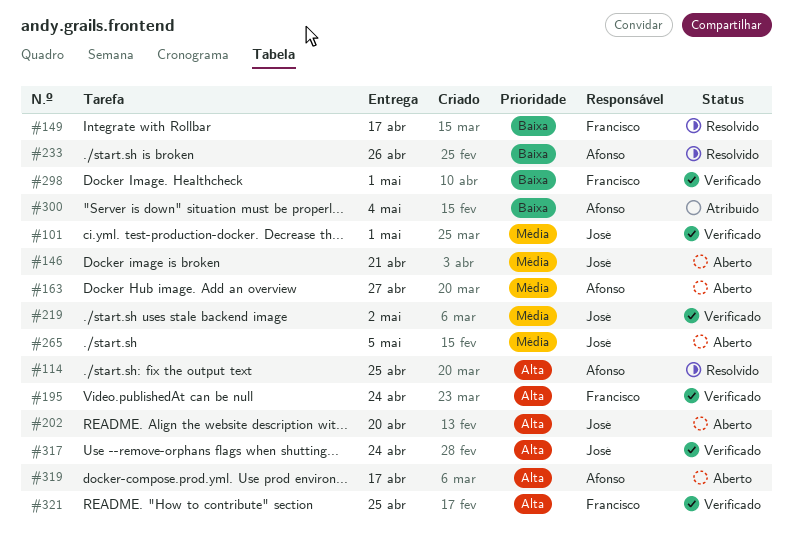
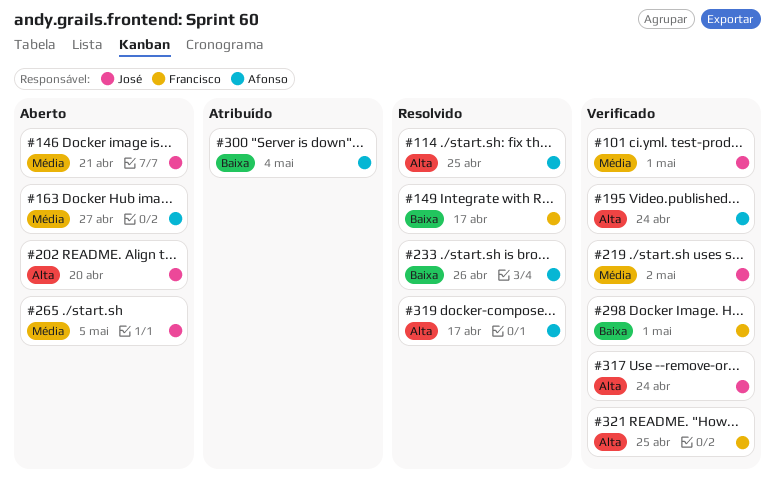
#195, owner: Francisco -> Afonso
#319, status: Aberto -> Resolvido

